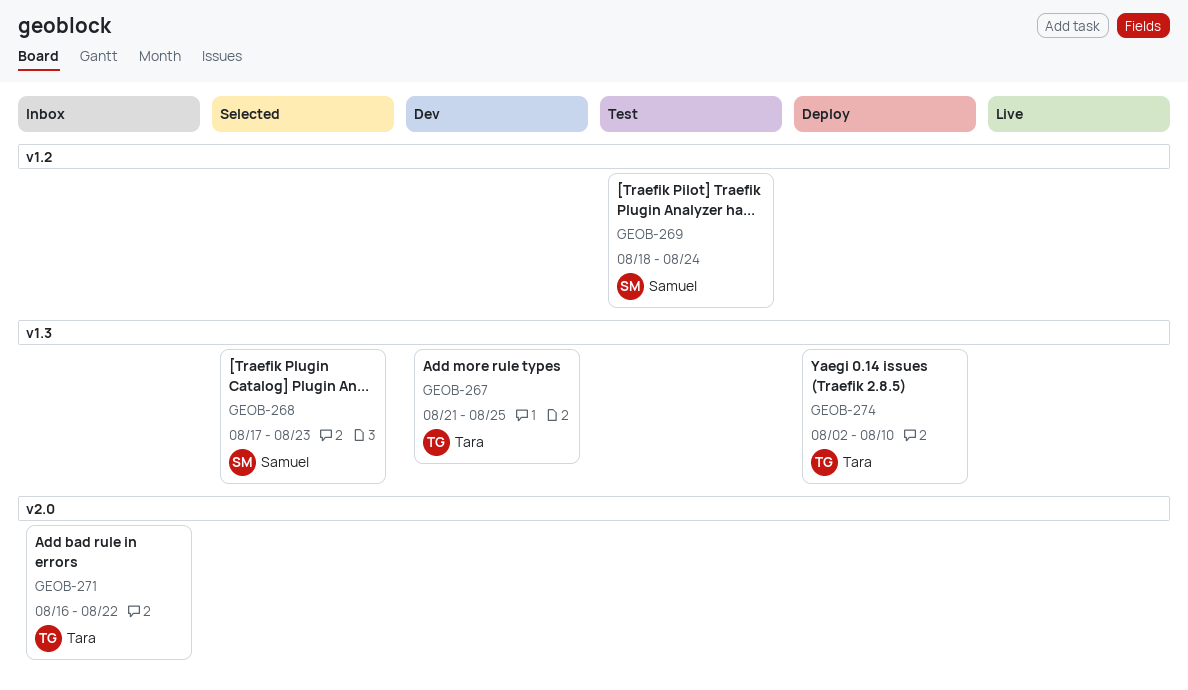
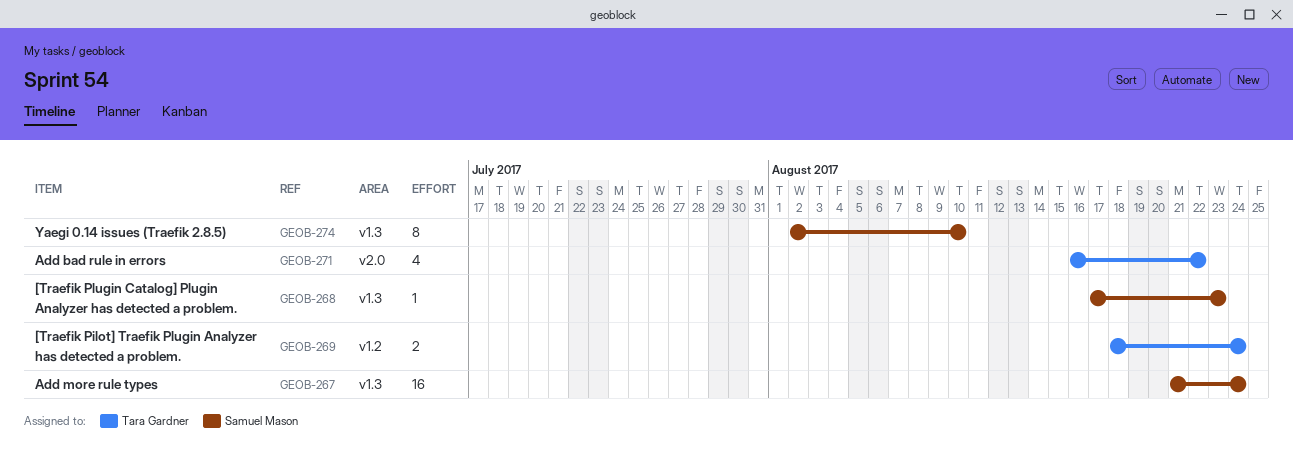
GEOB-267, owner: Tara Gardner -> Samuel Mason
GEOB-267, due: Aug 25 -> Aug 24
GEOB-269, owner: Samuel Mason -> Tara Gardner
GEOB-274, owner: Tara Gardner -> Samuel Mason

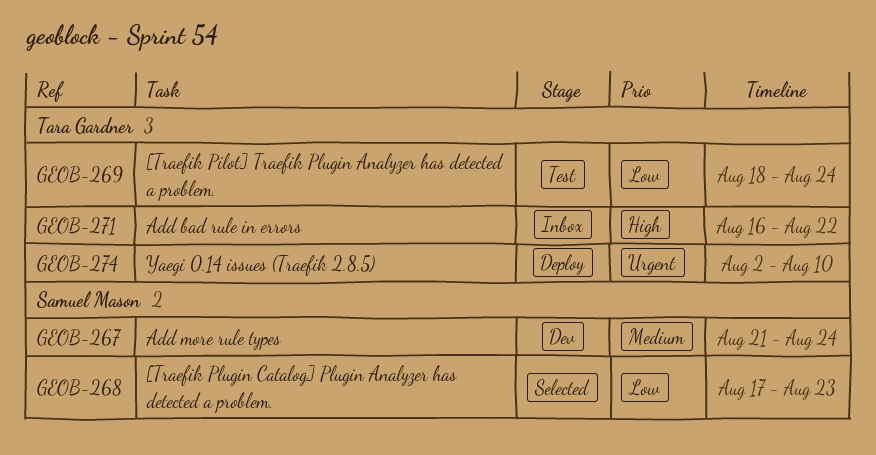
GEOB-274, owner: Samuel Mason -> Tara Gardner

